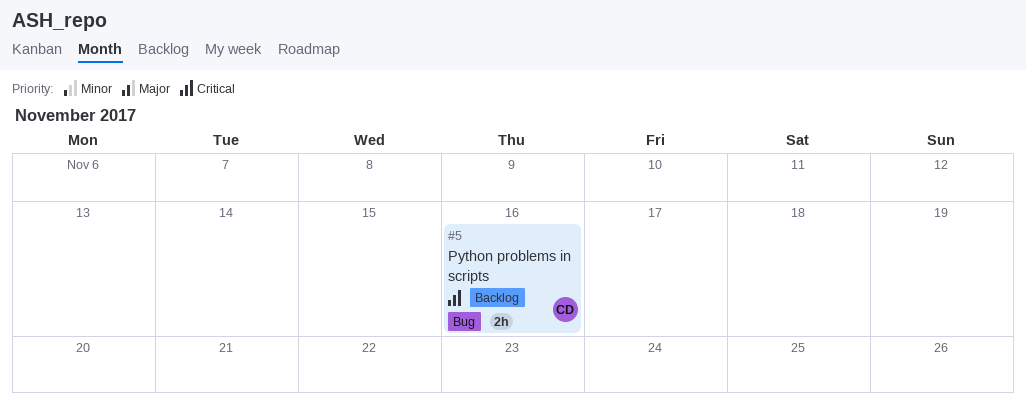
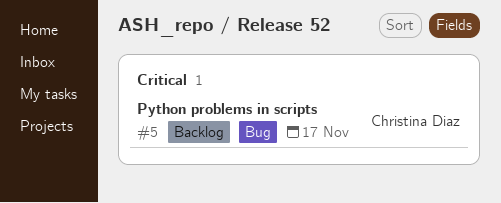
#5, due: Nov 16 -> Nov 17

